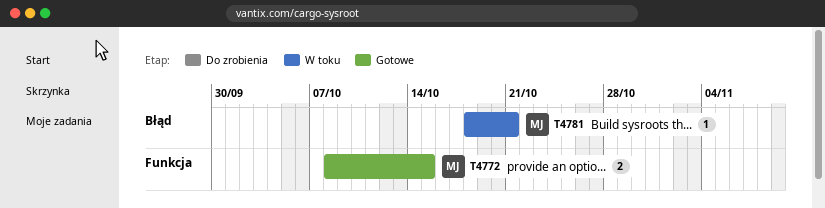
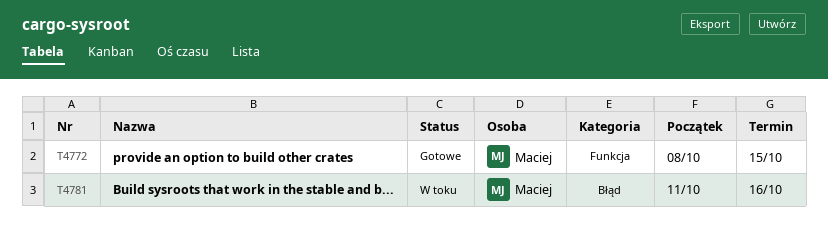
T4781, start: Oct 18 -> Oct 11
T4781, due: Oct 21 -> Oct 16

